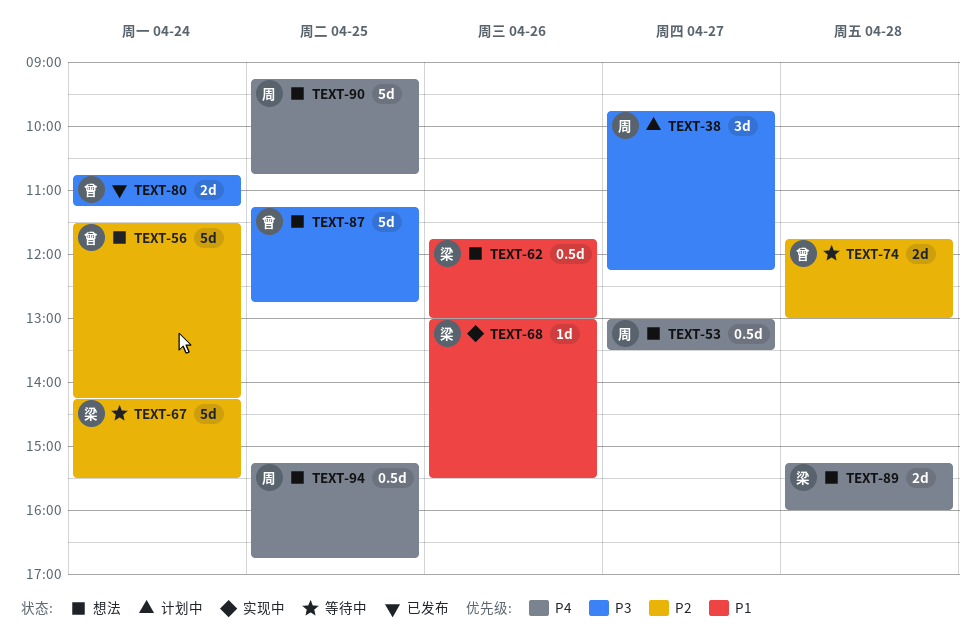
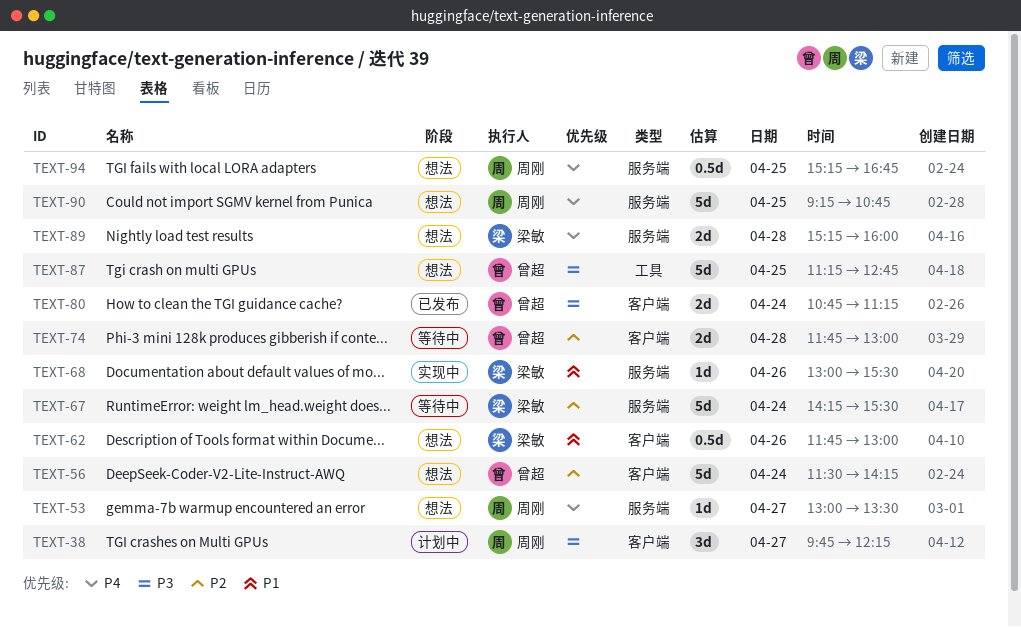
TEXT-53, estimate: 0.5d -> 1d

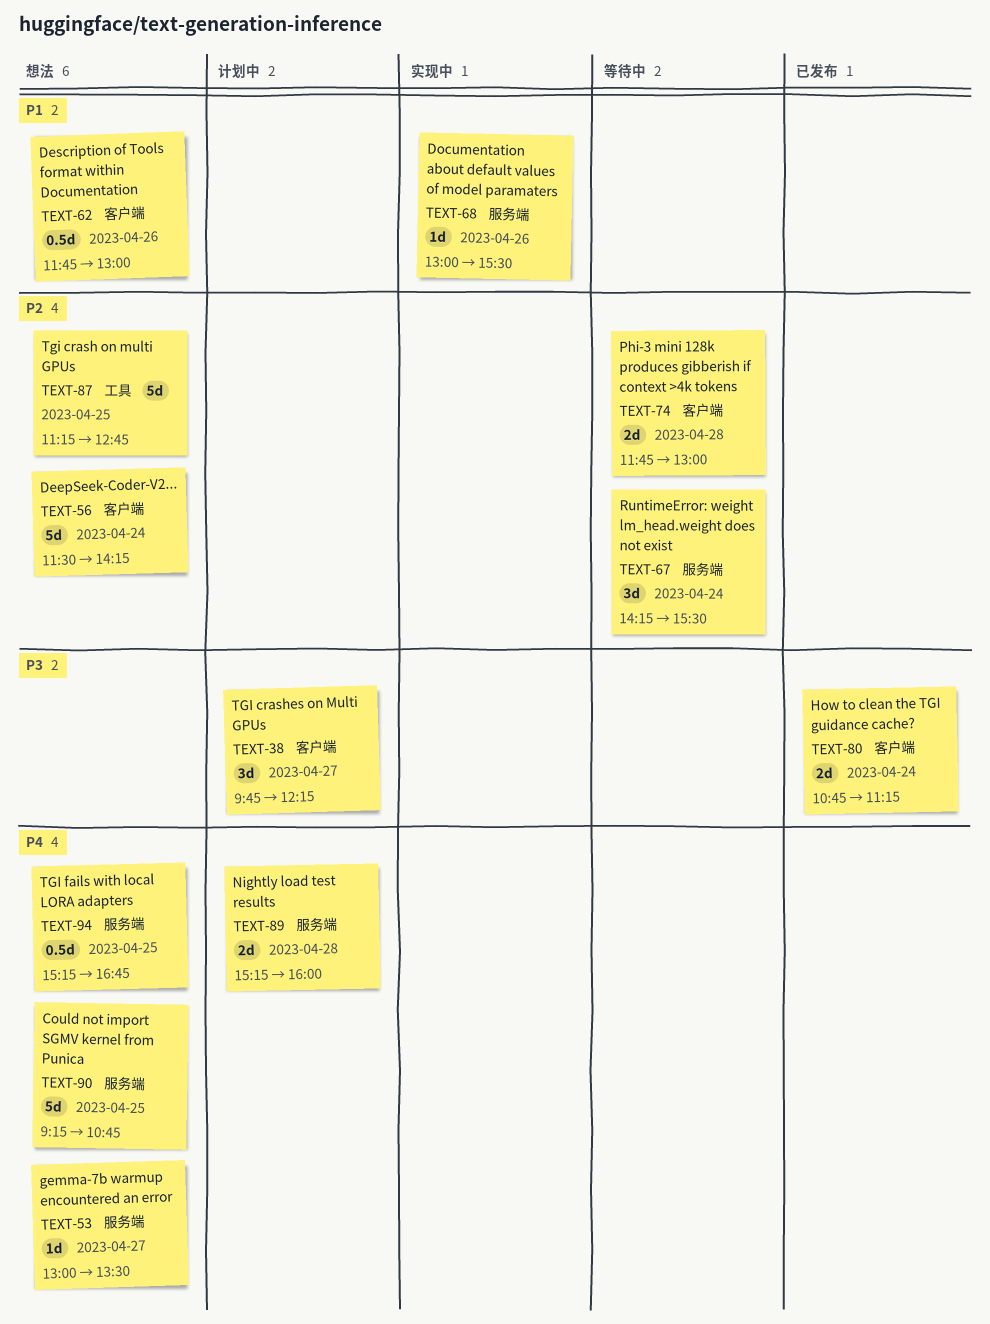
TEXT-67, estimate: 5d -> 3d
TEXT-87, priority: P3 -> P2
TEXT-89, status: 想法 -> 计划中

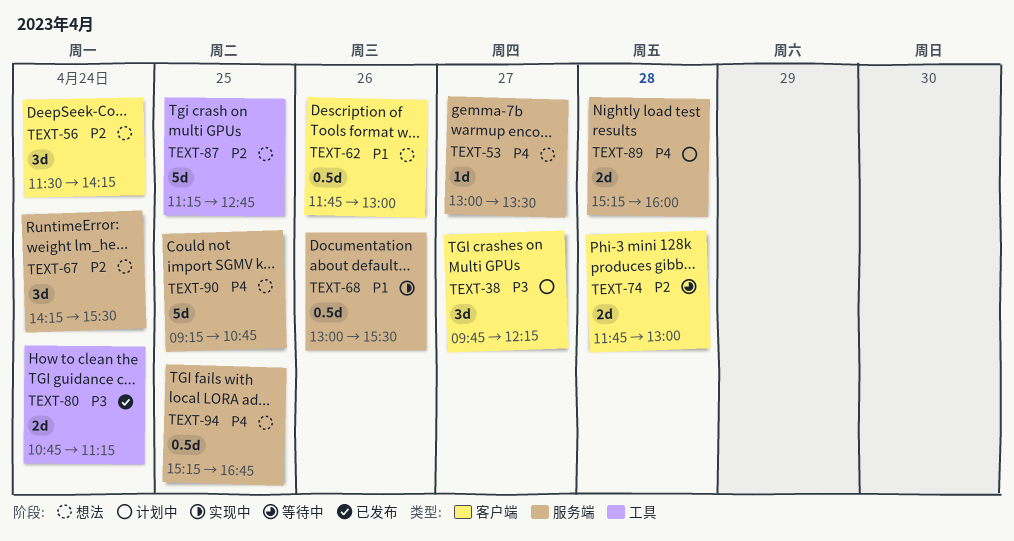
TEXT-56, estimate: 5d -> 3d
TEXT-67, status: 等待中 -> 想法
TEXT-68, estimate: 1d -> 0.5d
TEXT-80, label: 客户端 -> 工具

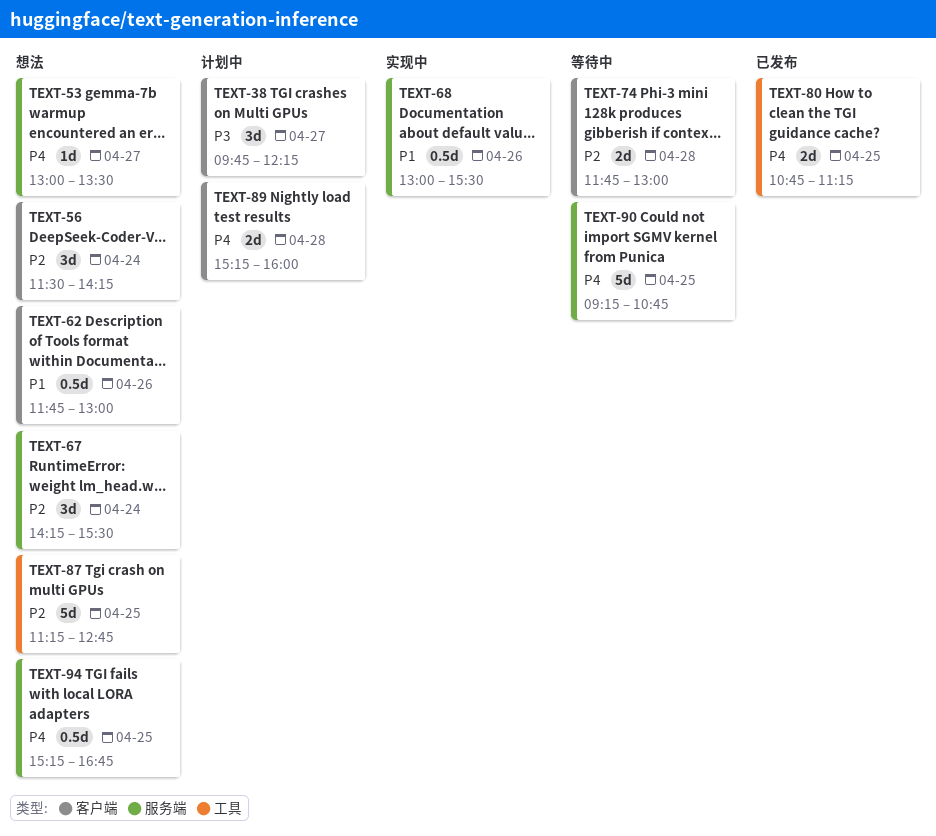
TEXT-80, priority: P3 -> P4
TEXT-80, day: Apr 24 -> Apr 25
TEXT-89, label: 服务端 -> 客户端
TEXT-90, status: 想法 -> 等待中

